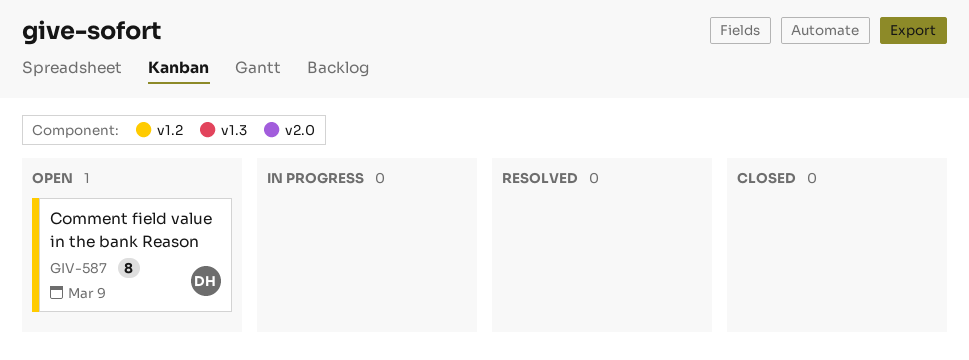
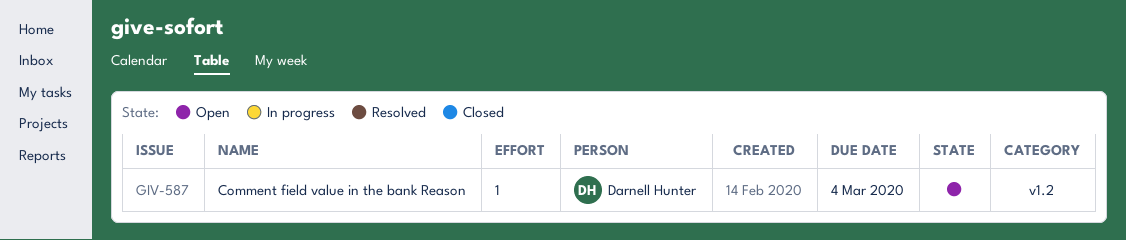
GIV-587, estimate: 8 -> 1
GIV-587, due: Mar 9 -> Mar 4

